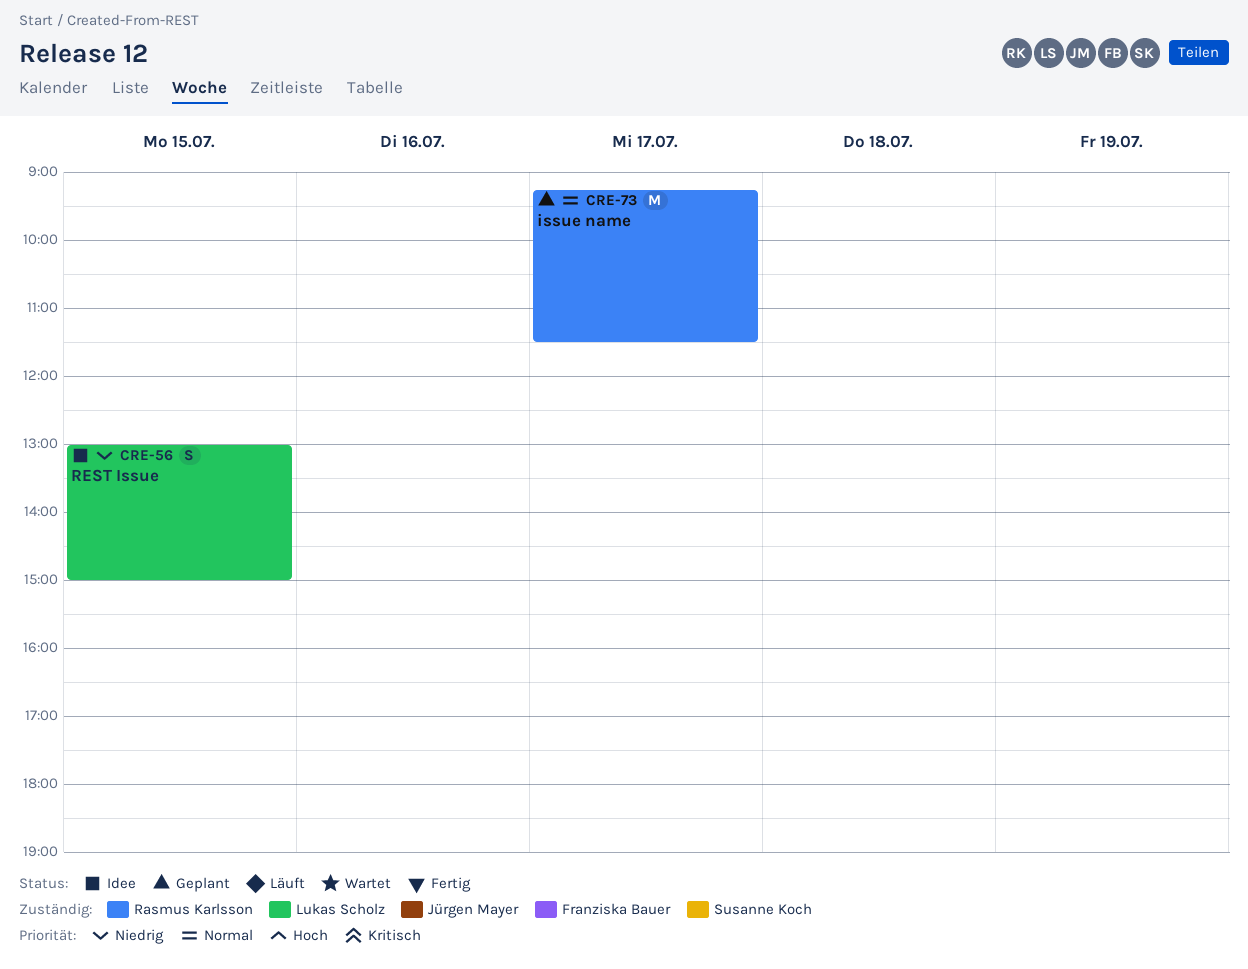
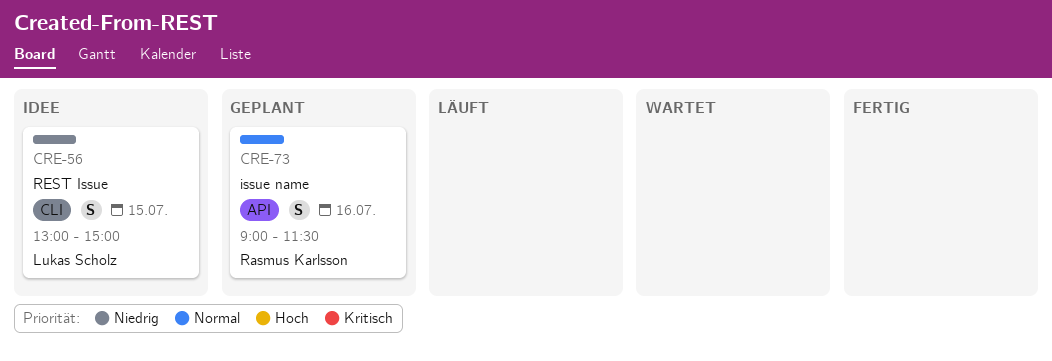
CRE-73, estimate: M -> S
CRE-73, day: Jul 17 -> Jul 16
CRE-73, begins: 09:15 -> 09:00

